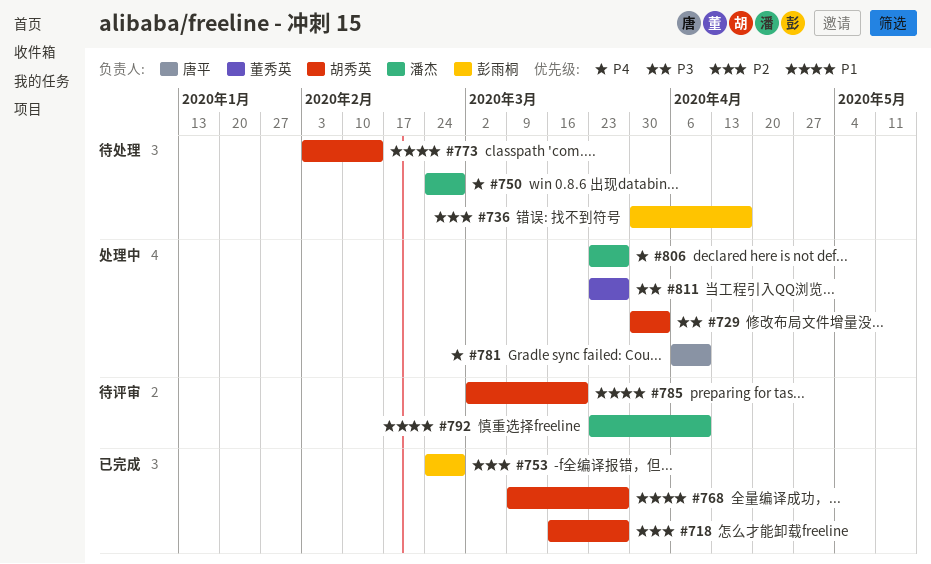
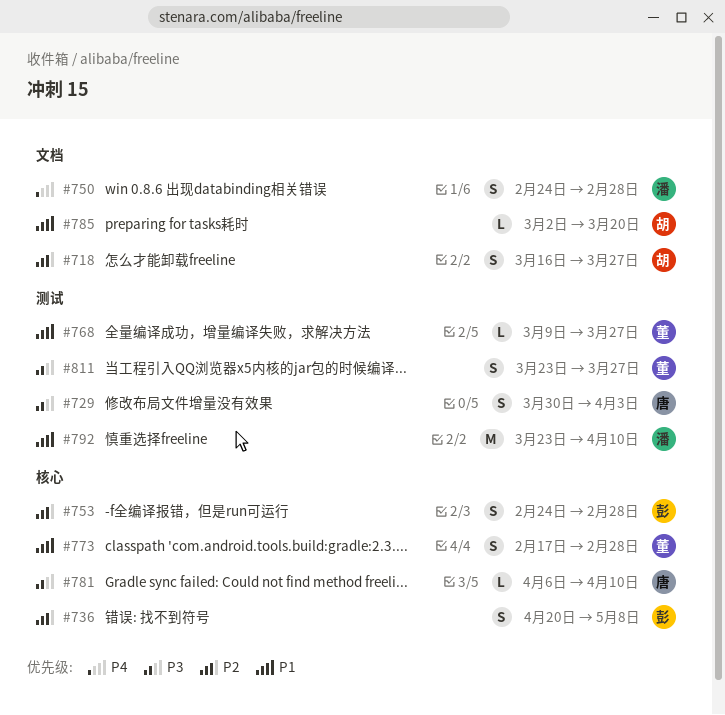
#729, owner: 胡秀英 -> 唐平
#736, start: Mar 30 -> Apr 20
#736, due: Apr 17 -> May 8
#768, owner: 胡秀英 -> 董秀英
#773, owner: 胡秀英 -> 董秀英
#773, start: Feb 3 -> Feb 17
#773, due: Feb 14 -> Feb 28
#781, priority: P4 -> P3
#806: present -> none

